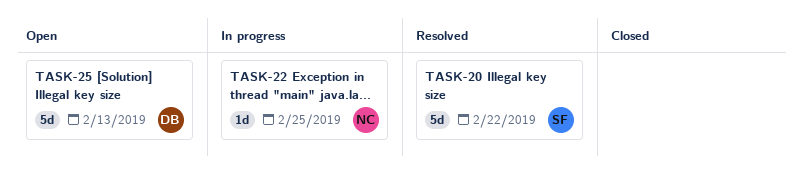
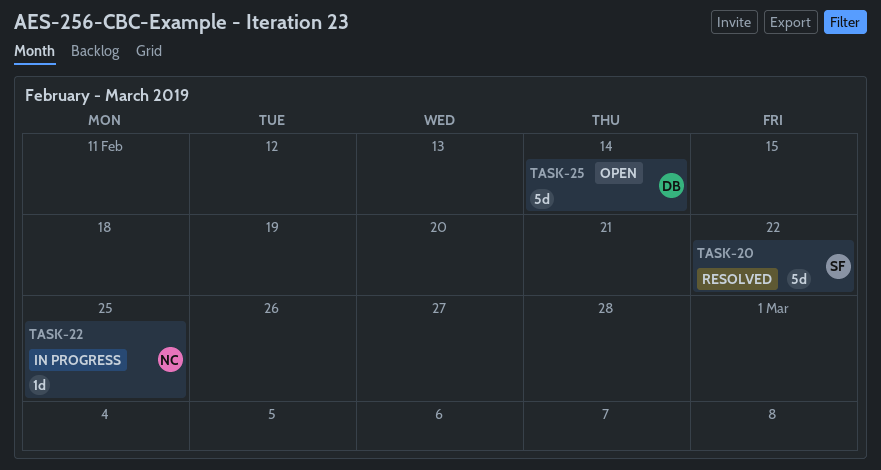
TASK-25, due: Feb 13 -> Feb 14

